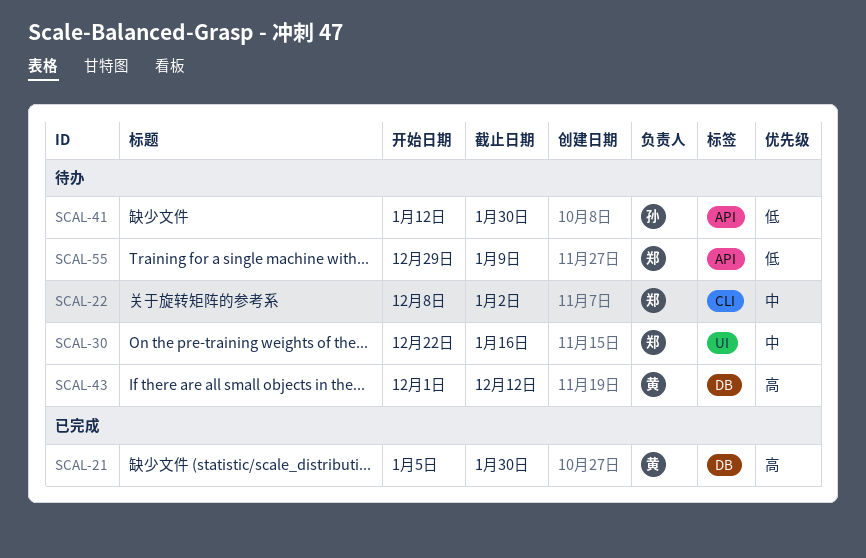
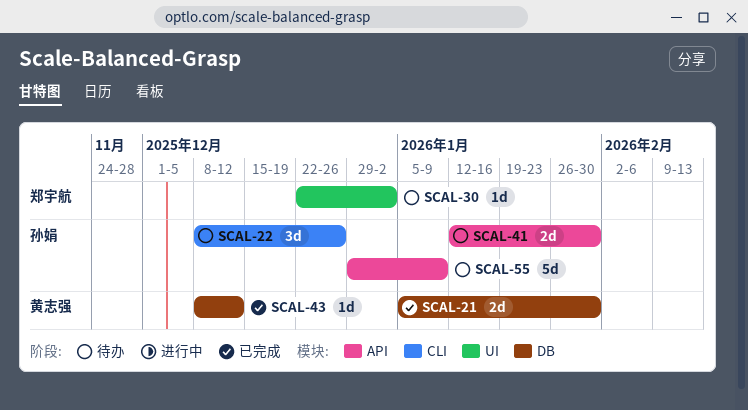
SCAL-22, owner: 郑宇航 -> 孙娟
SCAL-22, due: Jan 2 -> Dec 26
SCAL-30, due: Jan 16 -> Jan 2
SCAL-43, status: 待办 -> 已完成
SCAL-43, start: Dec 1 -> Dec 8
SCAL-55, owner: 郑宇航 -> 孙娟

